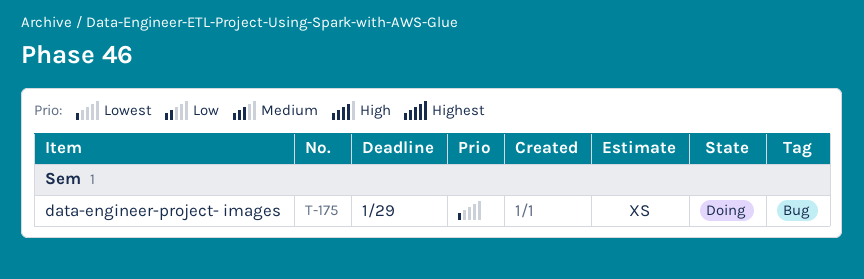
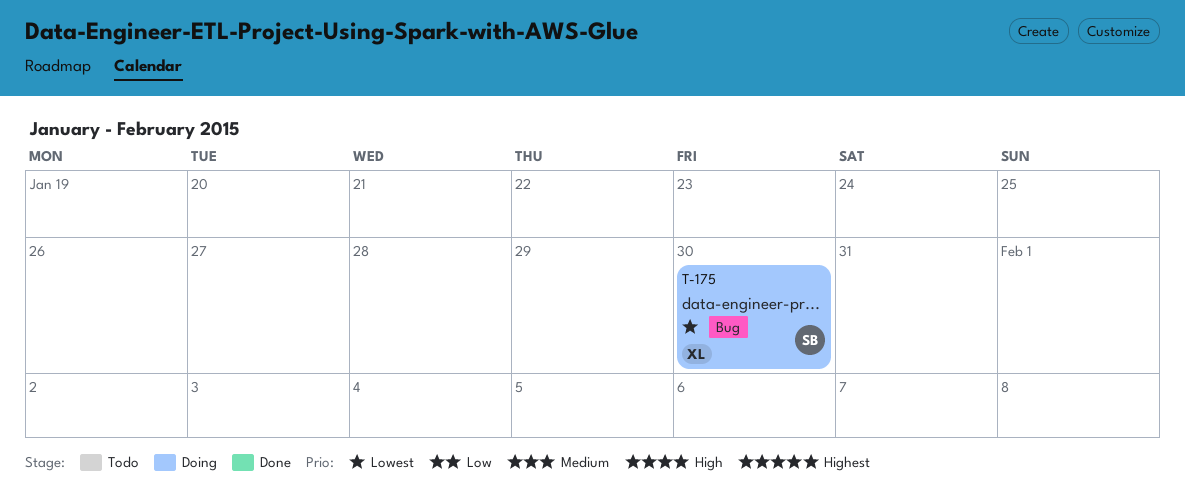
T-175, estimate: XS -> XL
T-175, due: Jan 29 -> Jan 30

